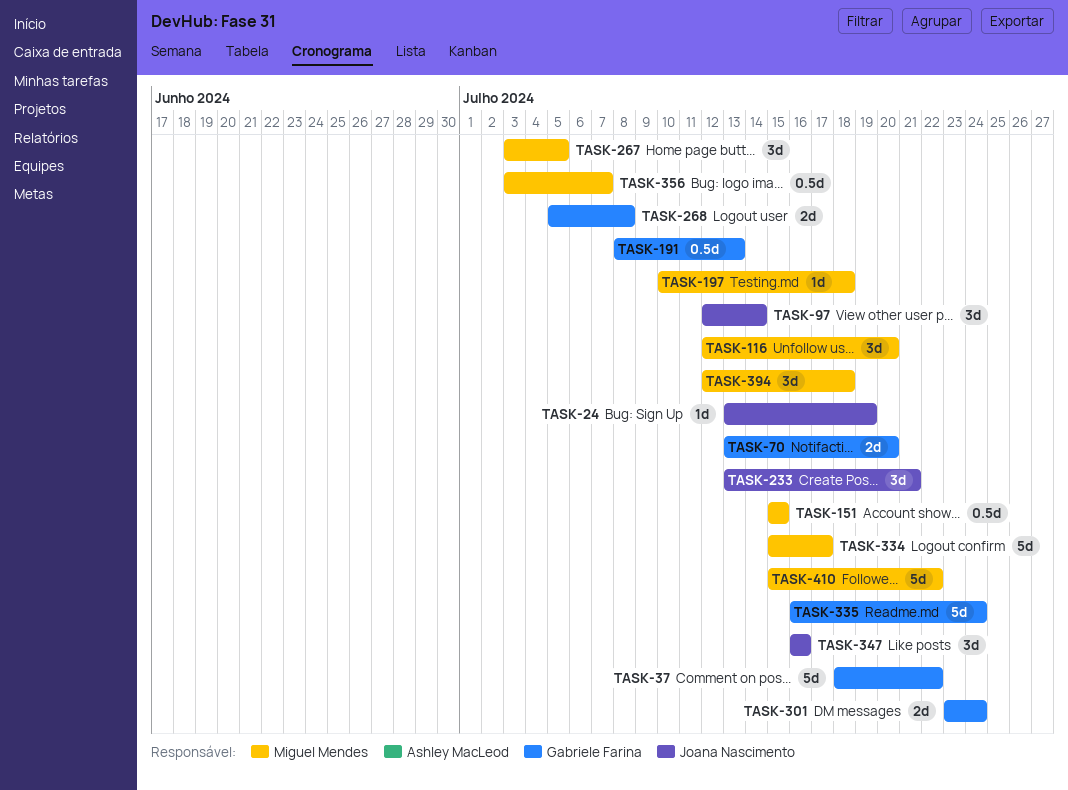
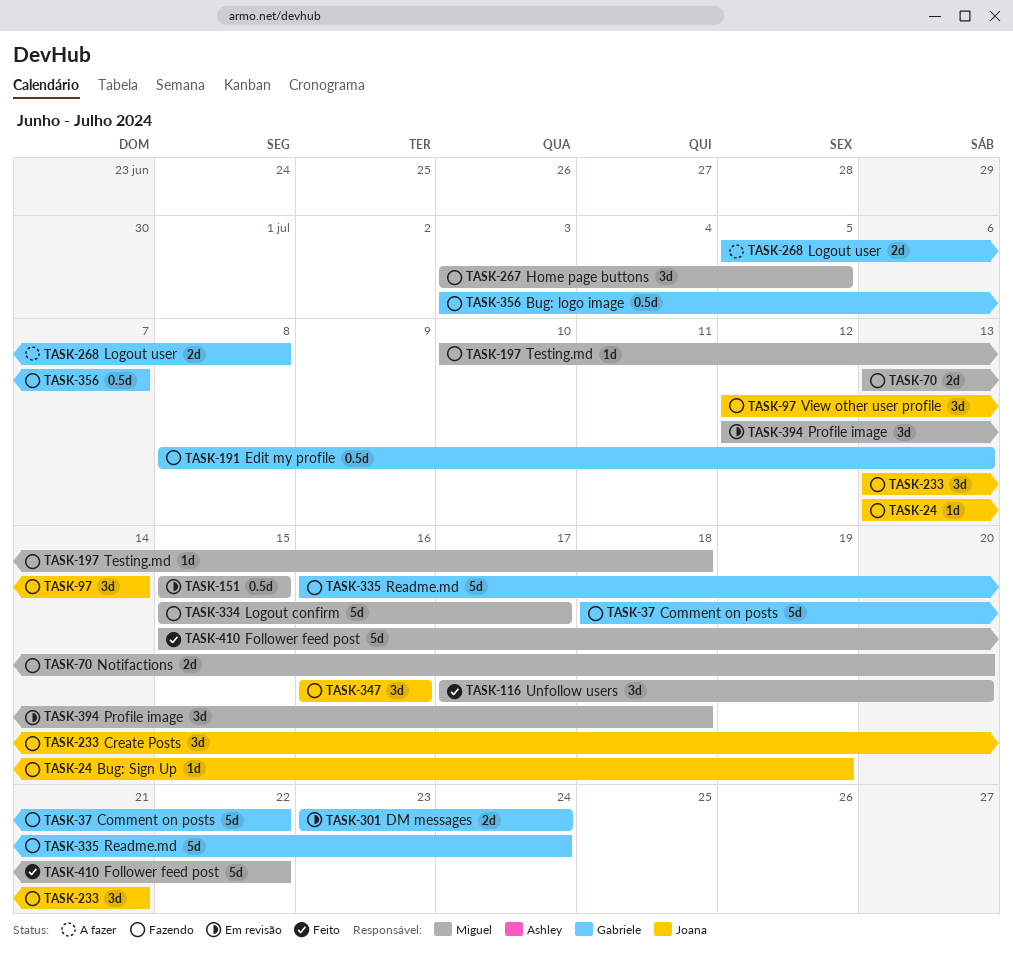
TASK-70, owner: Gabriele Farina -> Miguel Mendes
TASK-116, start: Jul 12 -> Jul 17
TASK-356, owner: Miguel Mendes -> Gabriele Farina

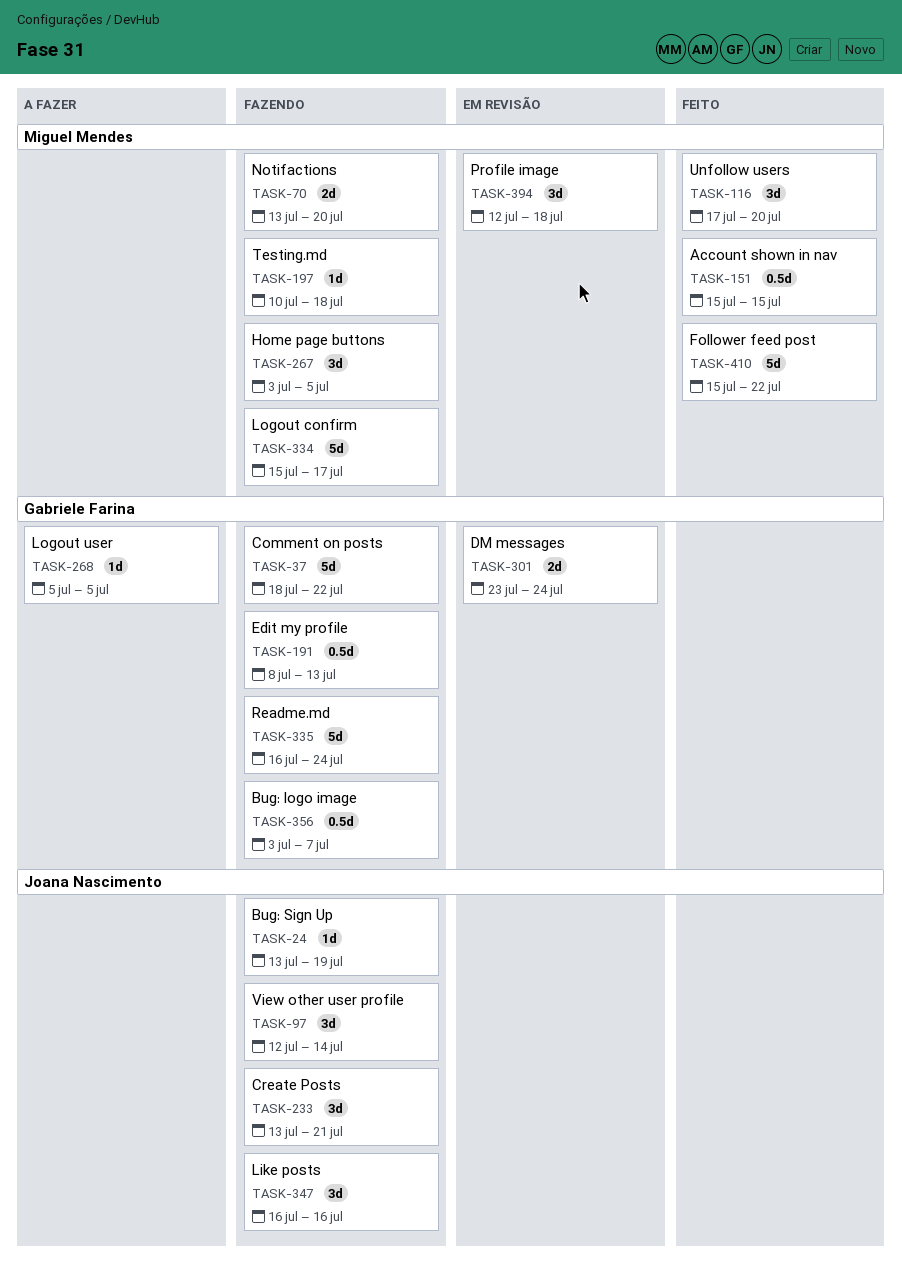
TASK-151, status: Em revisão -> Feito
TASK-268, estimate: 2d -> 1d
TASK-268, due: Jul 8 -> Jul 5

